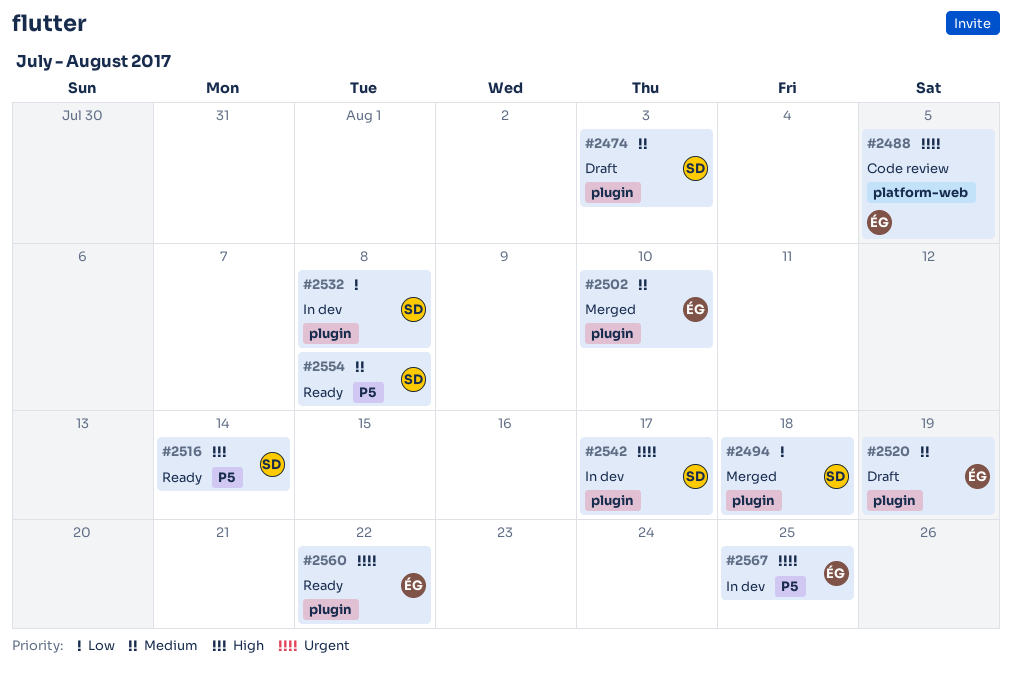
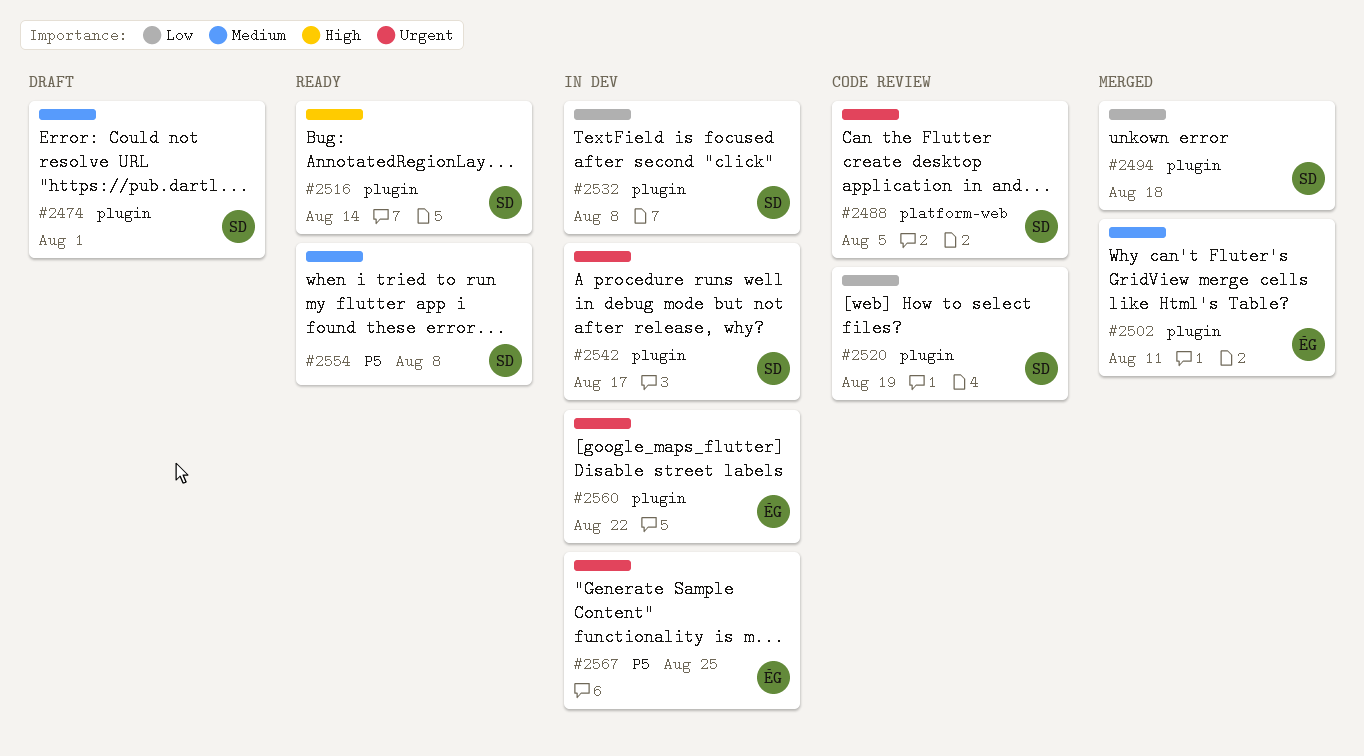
#2474, due: Aug 3 -> Aug 1
#2488, owner: ÉG -> SD
#2502, due: Aug 10 -> Aug 11
#2516, label: P5 -> plugin
#2520, status: Draft -> Code review
#2520, owner: ÉG -> SD
#2520, priority: Medium -> Low
#2560, status: Ready -> In dev

